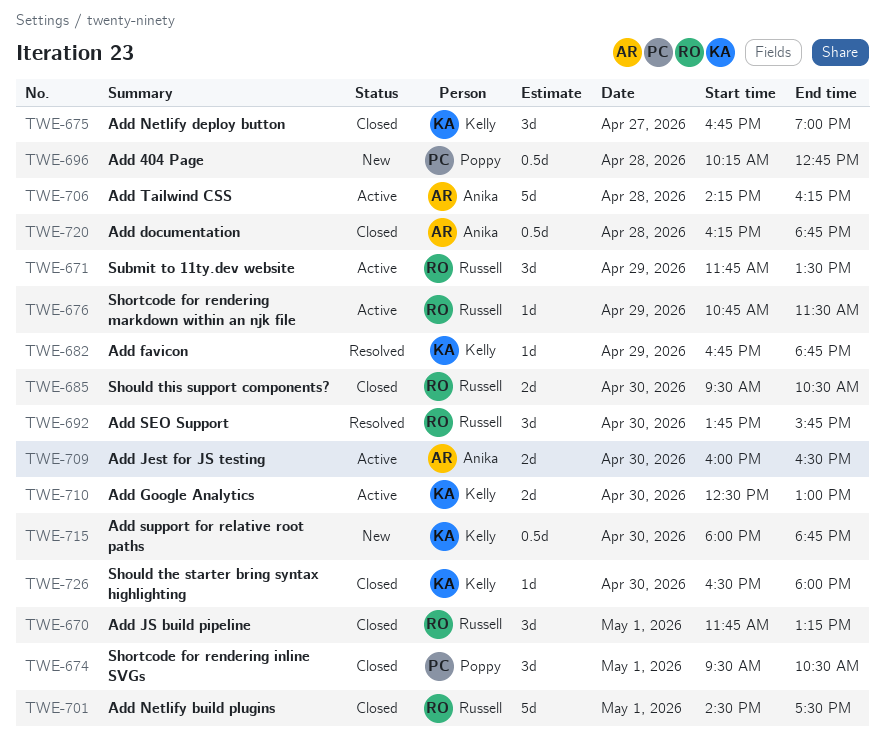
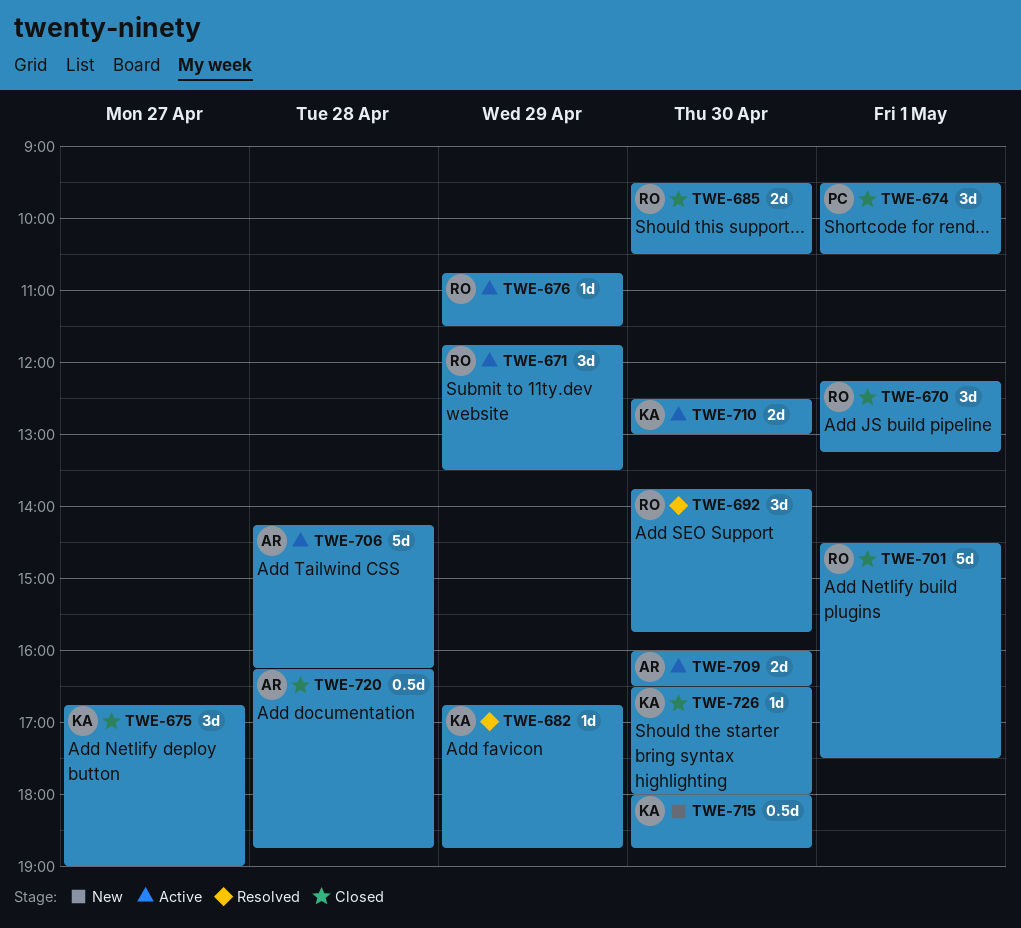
TWE-670, begins: 11:45 -> 12:15
TWE-696: present -> none

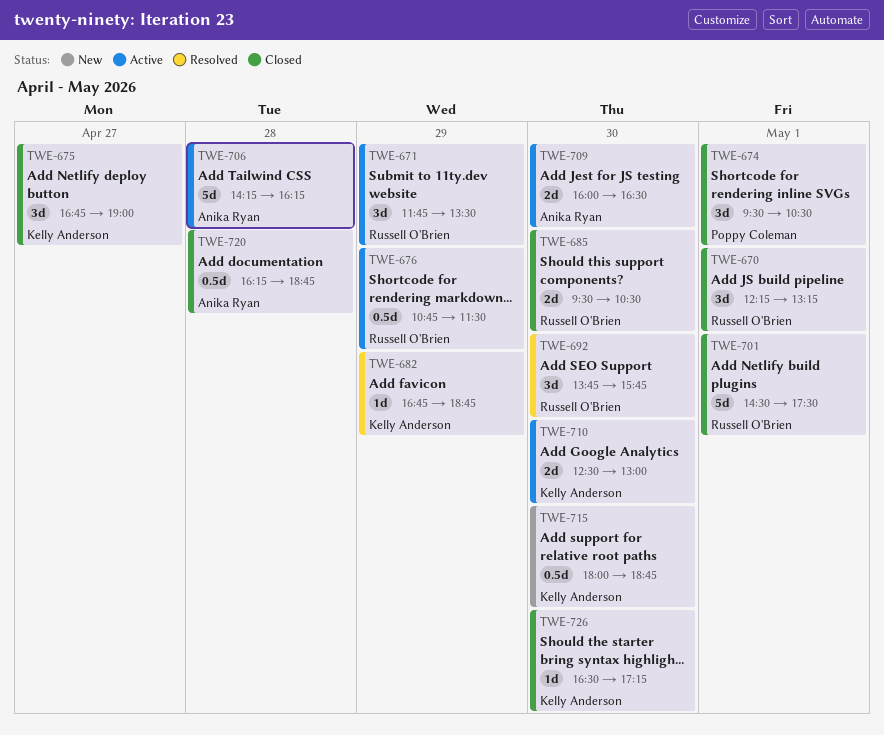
TWE-676, estimate: 1d -> 0.5d
TWE-726, ends: 18:00 -> 17:15

